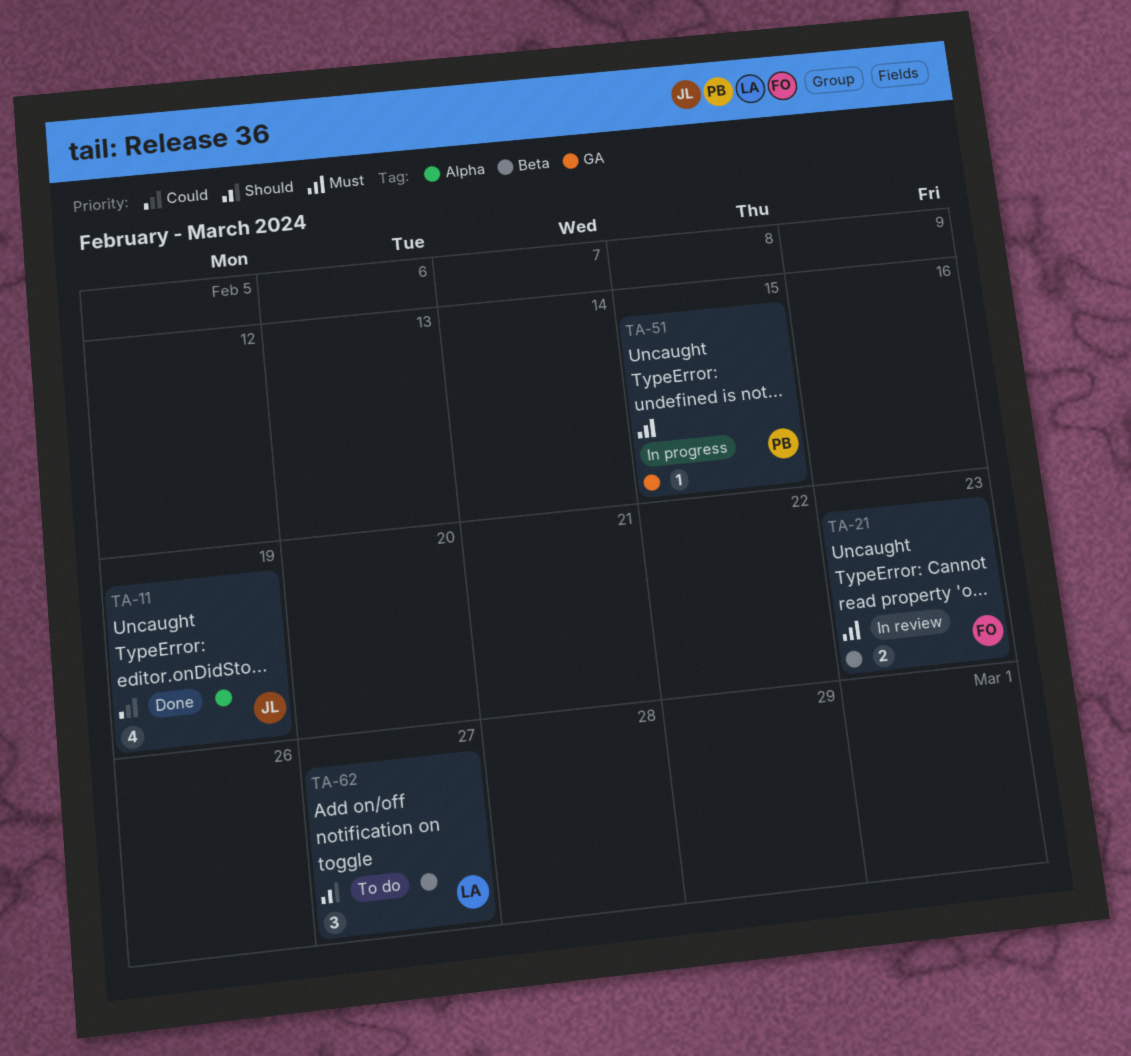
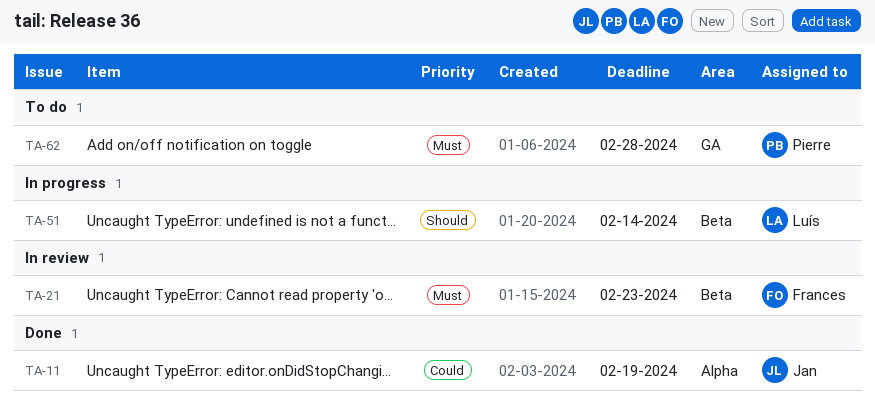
TA-51, owner: Pierre -> Luís
TA-51, priority: Must -> Should
TA-51, label: GA -> Beta
TA-51, due: Feb 15 -> Feb 14
TA-62, owner: Luís -> Pierre
TA-62, priority: Should -> Must
TA-62, label: Beta -> GA
TA-62, due: Feb 27 -> Feb 28

